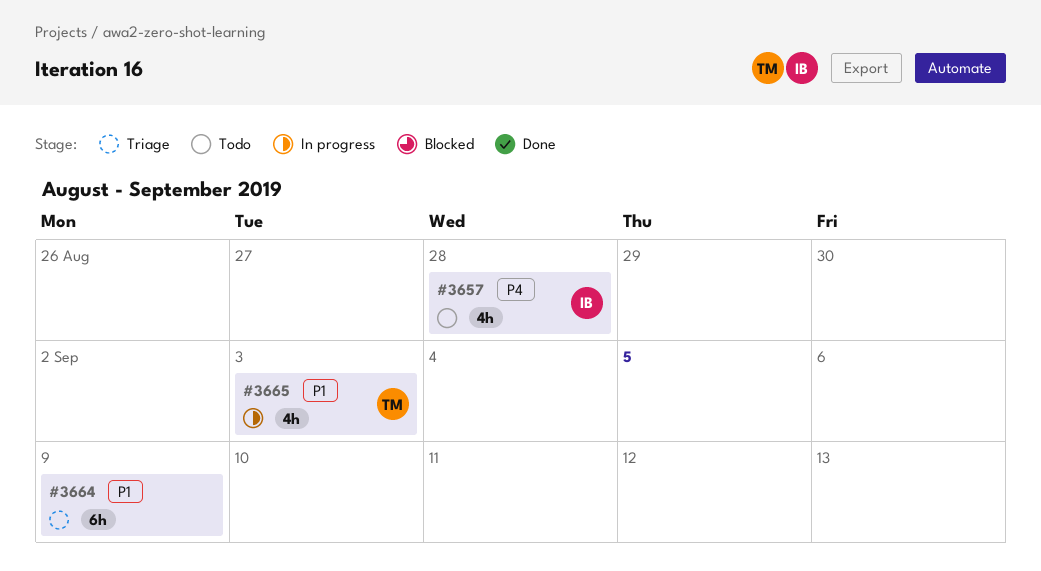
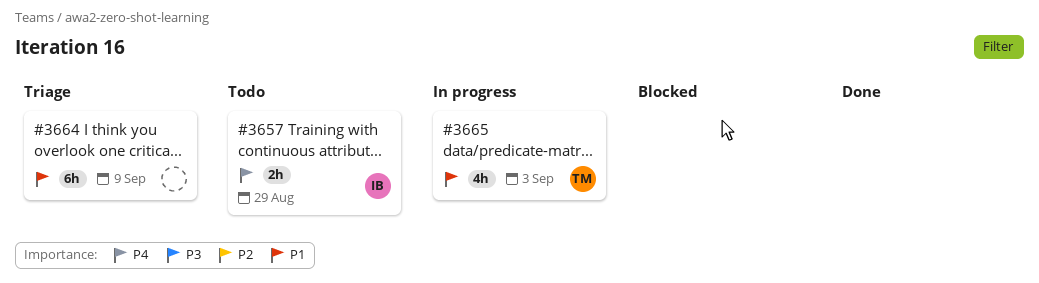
#3657, estimate: 4h -> 2h
#3657, due: Aug 28 -> Aug 29

